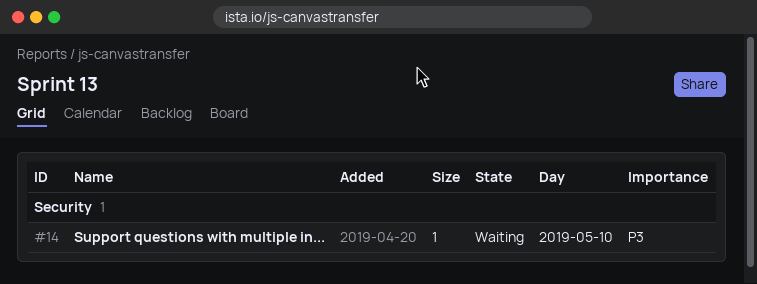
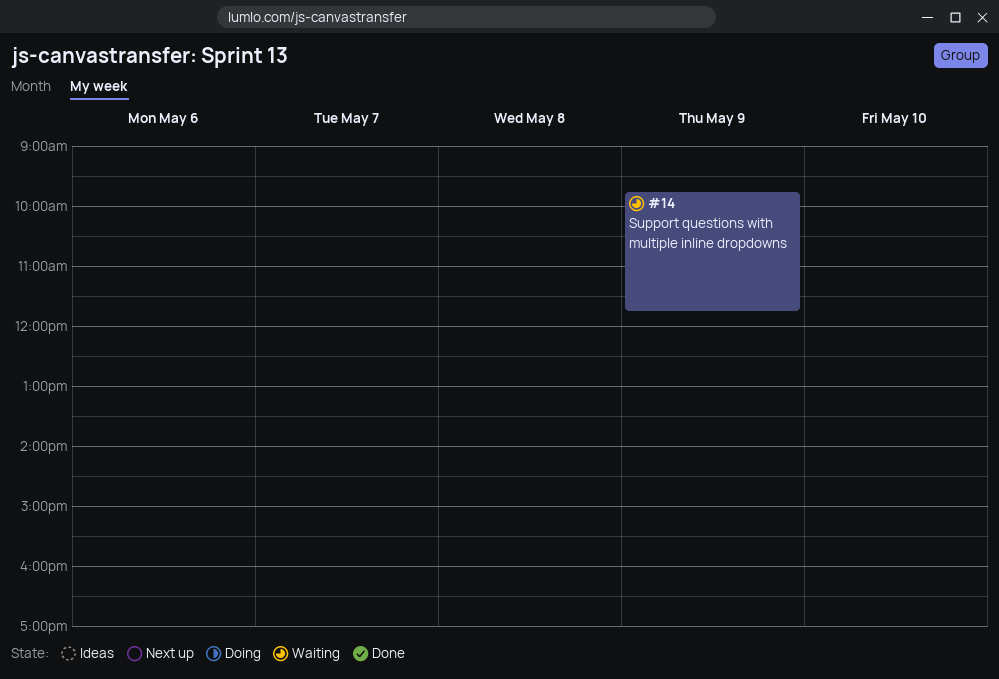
#14, day: May 10 -> May 9

